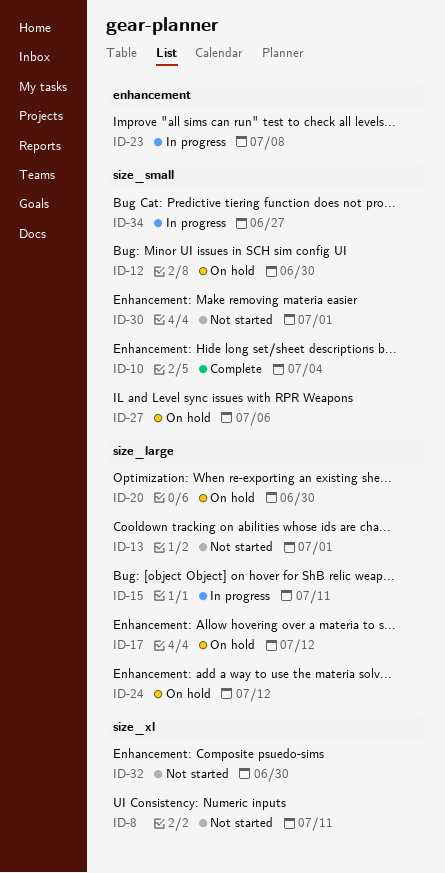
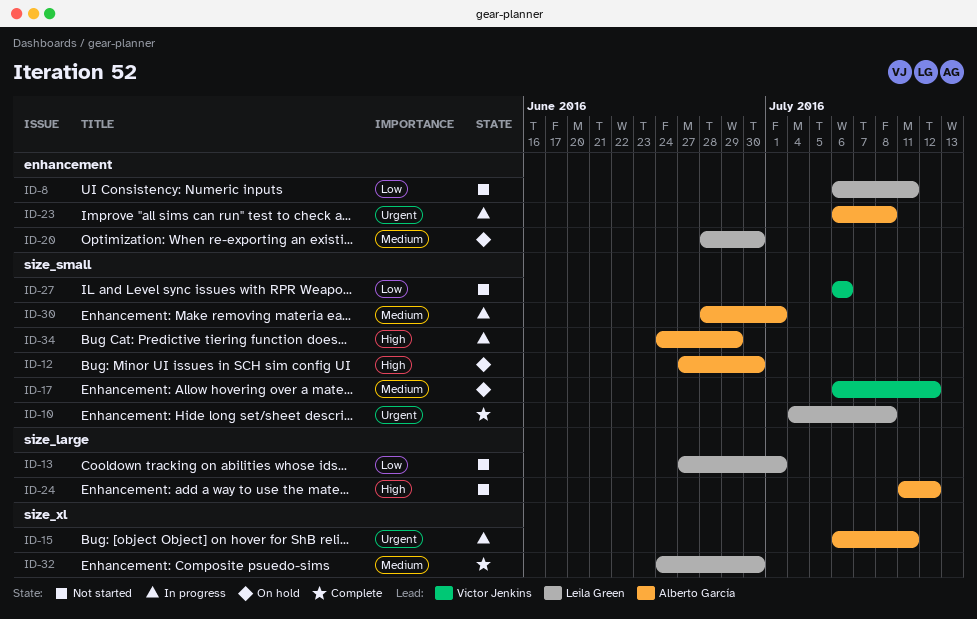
ID-8, label: size_xl -> enhancement
ID-10, due: Jul 4 -> Jul 8
ID-15, label: size_large -> size_xl
ID-17, label: size_large -> size_small
ID-20, label: size_large -> enhancement
ID-24, status: On hold -> Not started
ID-27, status: On hold -> Not started
ID-30, status: Not started -> In progress
ID-32, status: Not started -> Complete
ID-34, due: Jun 27 -> Jun 29

